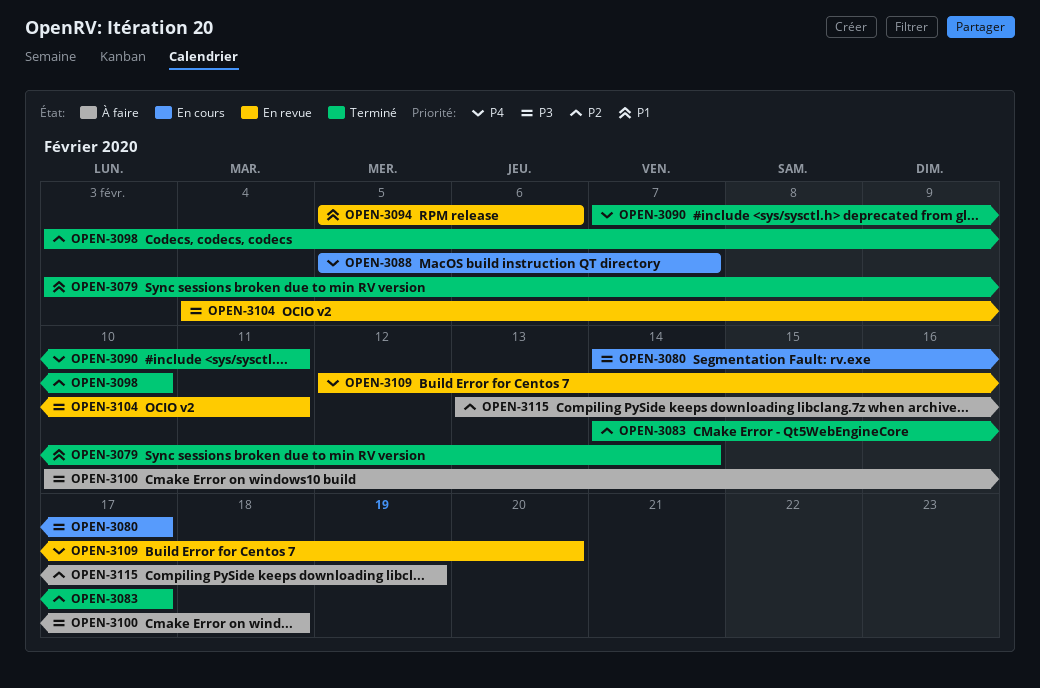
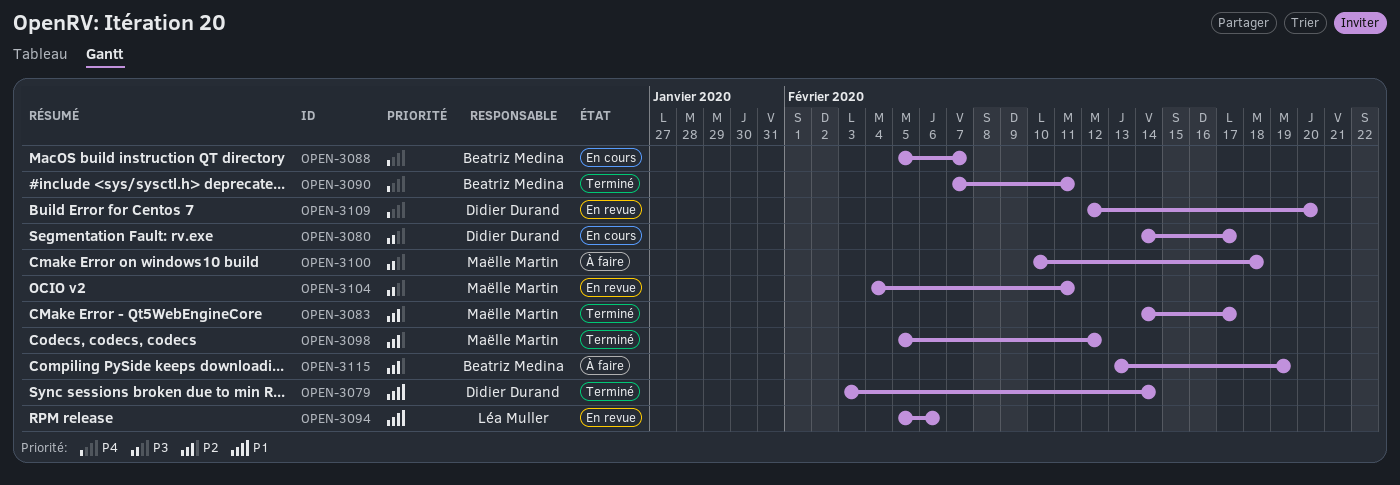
OPEN-3098, start: Feb 3 -> Feb 5
OPEN-3098, due: Feb 10 -> Feb 12

